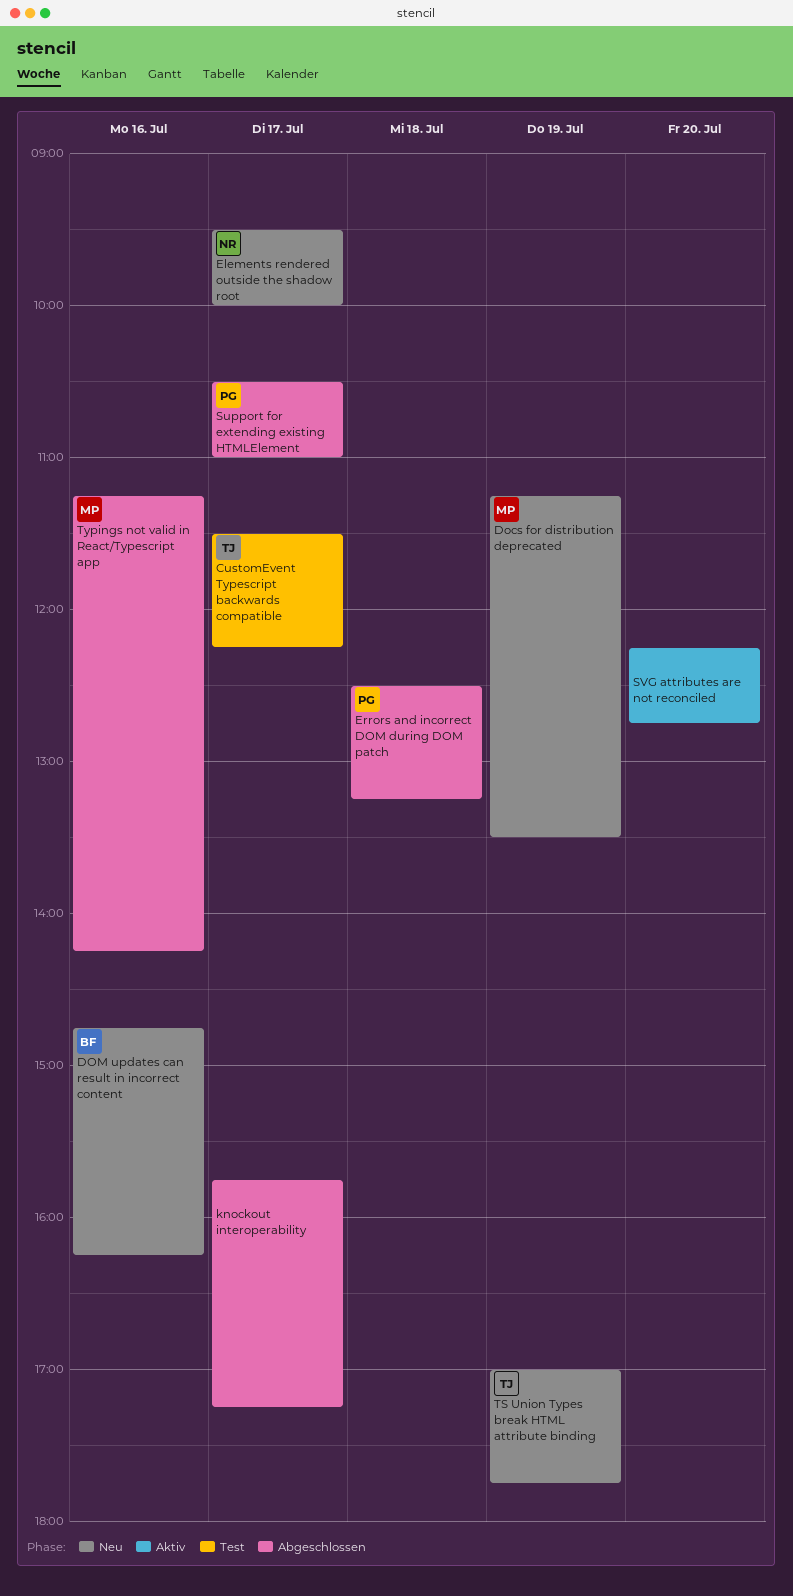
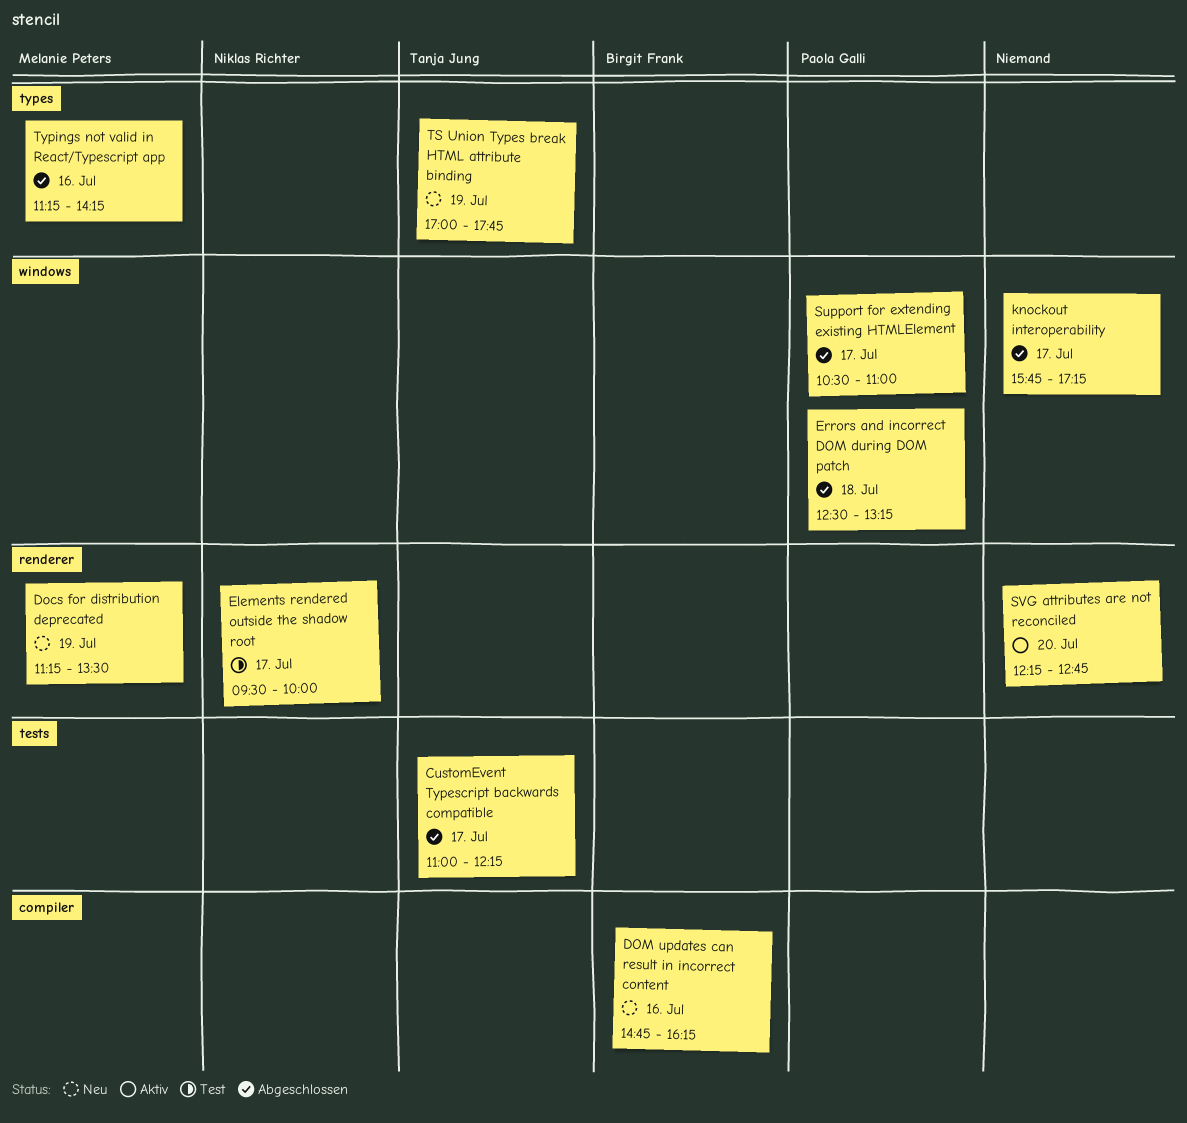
CustomEvent Typescript backwards compatible, status: Test -> Abgeschlossen
CustomEvent Typescript backwards compatible, begins: 11:30 -> 11:00
Elements rendered outside the shadow root, status: Neu -> Test

